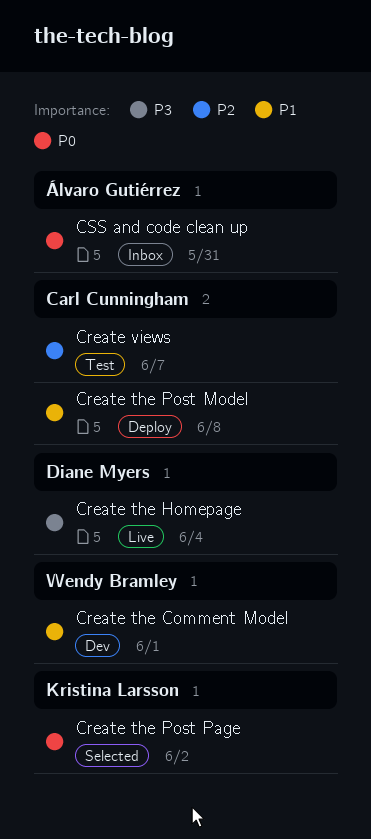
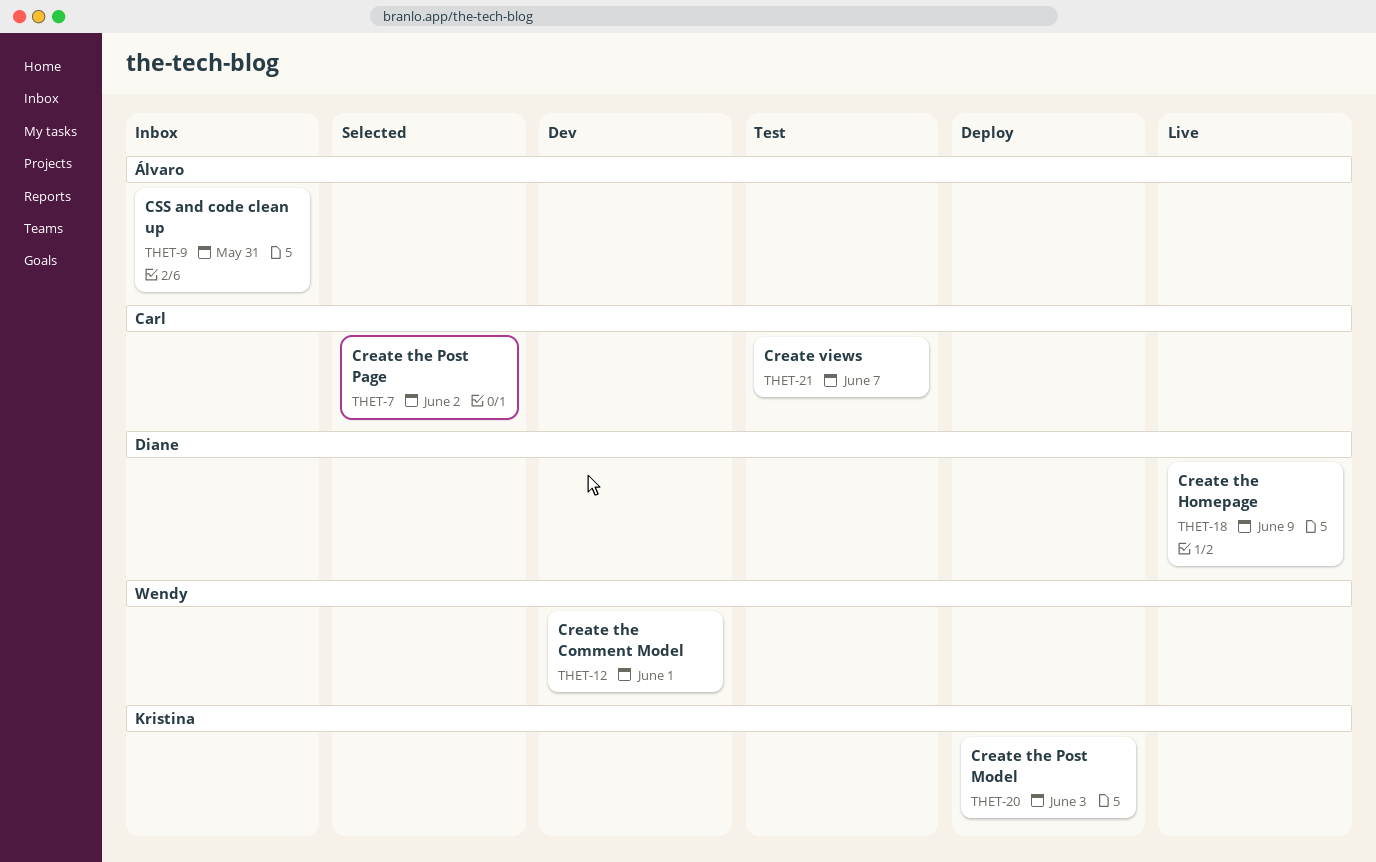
Create the Homepage, due: Jun 4 -> Jun 9
Create the Post Model, owner: Carl Cunningham -> Kristina Larsson
Create the Post Model, due: Jun 8 -> Jun 3
Create the Post Page, owner: Kristina Larsson -> Carl Cunningham

